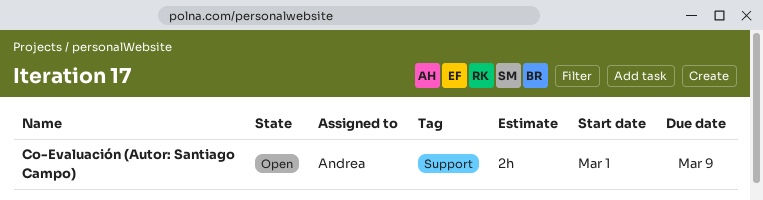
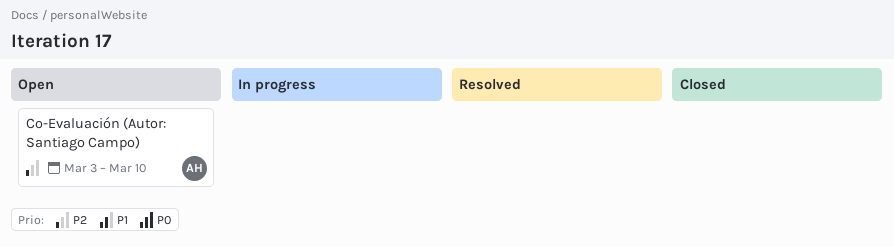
Co-Evaluación (Autor: Santiago Campo), start: Mar 1 -> Mar 3
Co-Evaluación (Autor: Santiago Campo), due: Mar 9 -> Mar 10

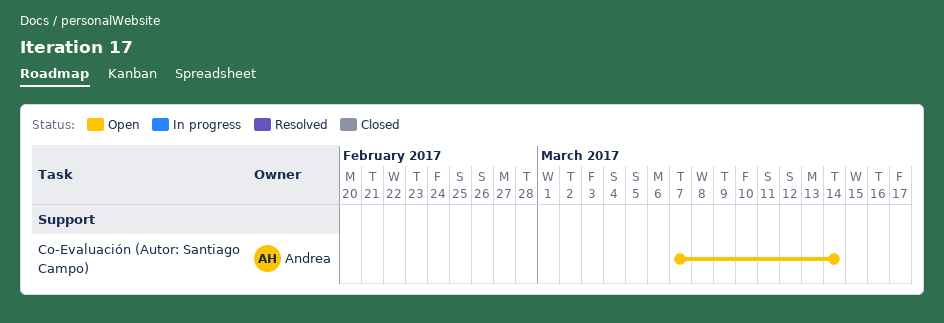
Co-Evaluación (Autor: Santiago Campo), start: Mar 3 -> Mar 7
Co-Evaluación (Autor: Santiago Campo), due: Mar 10 -> Mar 14

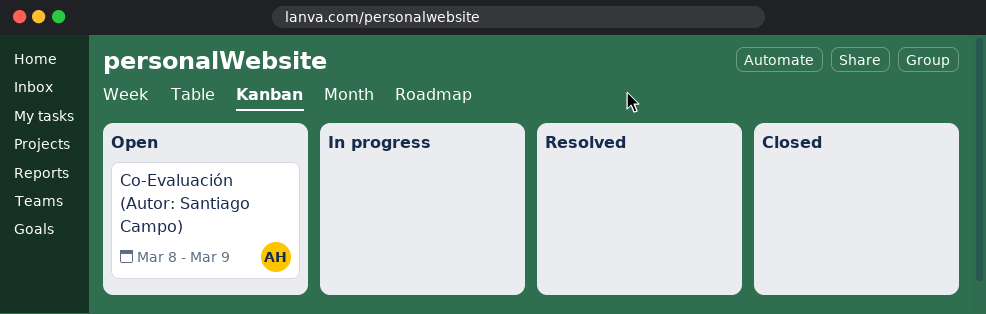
Co-Evaluación (Autor: Santiago Campo), start: Mar 7 -> Mar 8
Co-Evaluación (Autor: Santiago Campo), due: Mar 14 -> Mar 9

